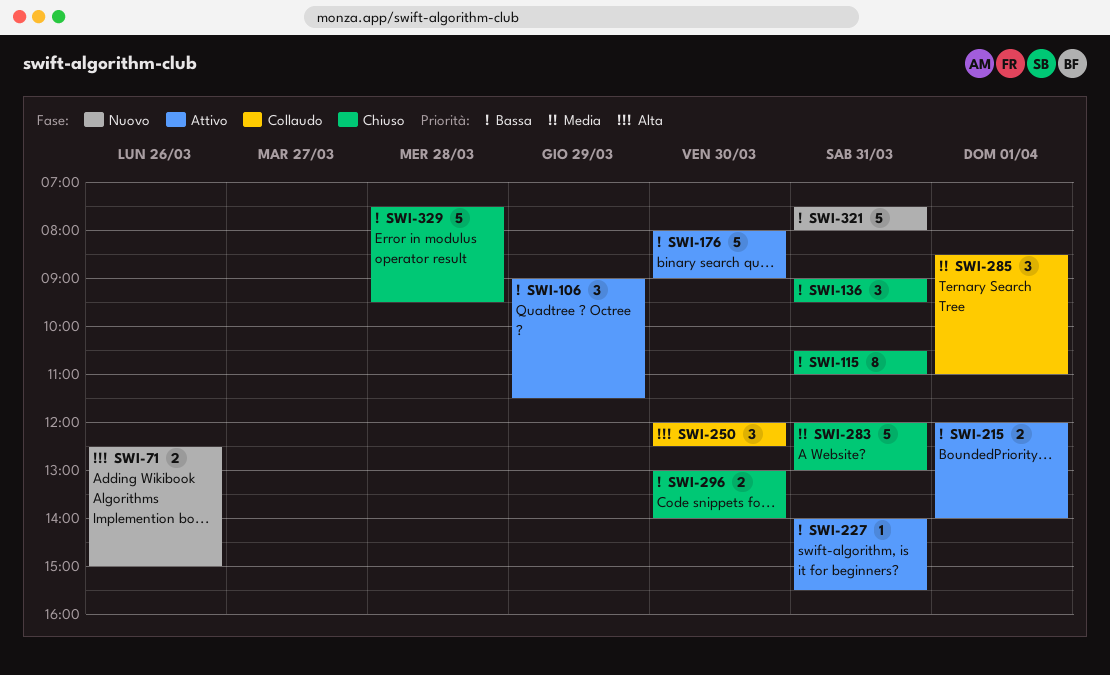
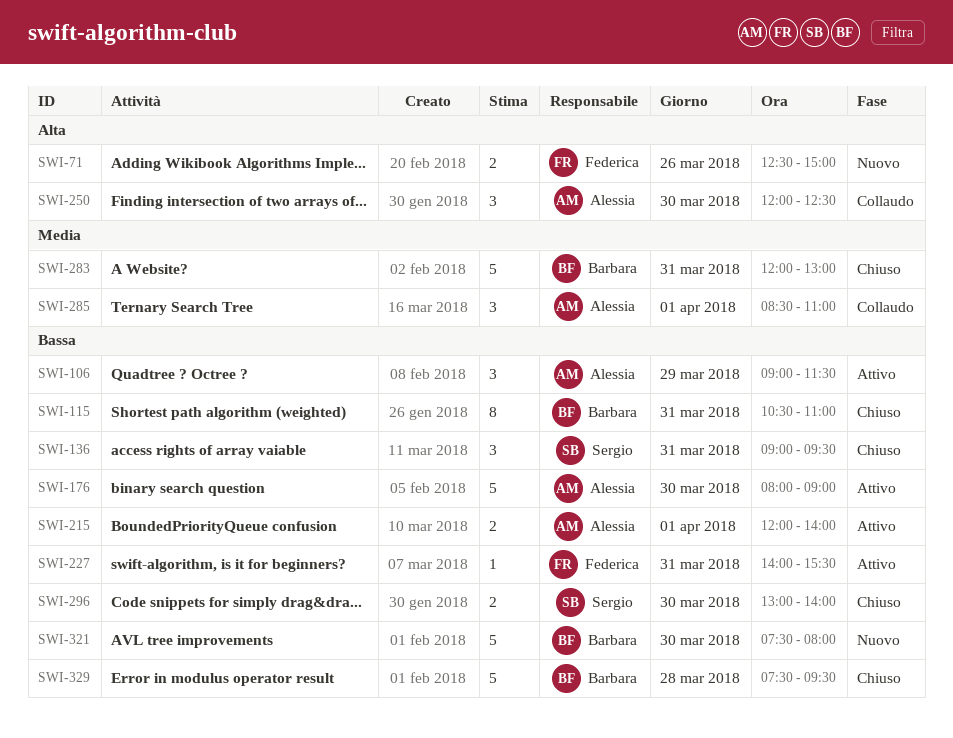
SWI-321, day: Mar 31 -> Mar 30

